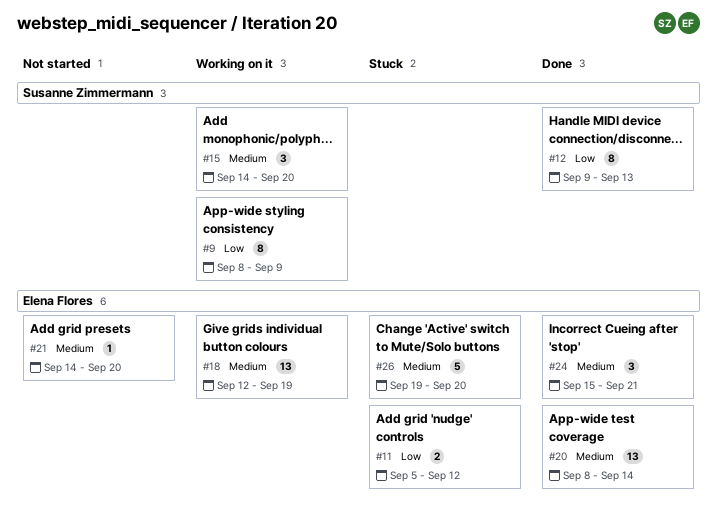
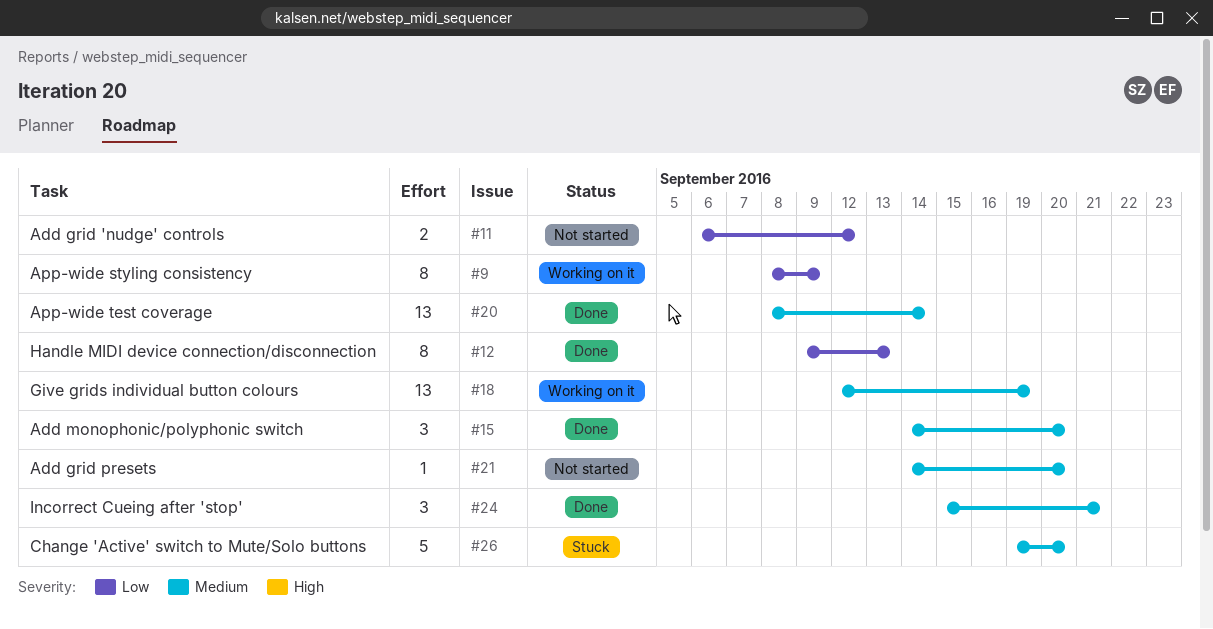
#11, status: Stuck -> Not started
#11, start: Sep 5 -> Sep 6
#15, status: Working on it -> Done

